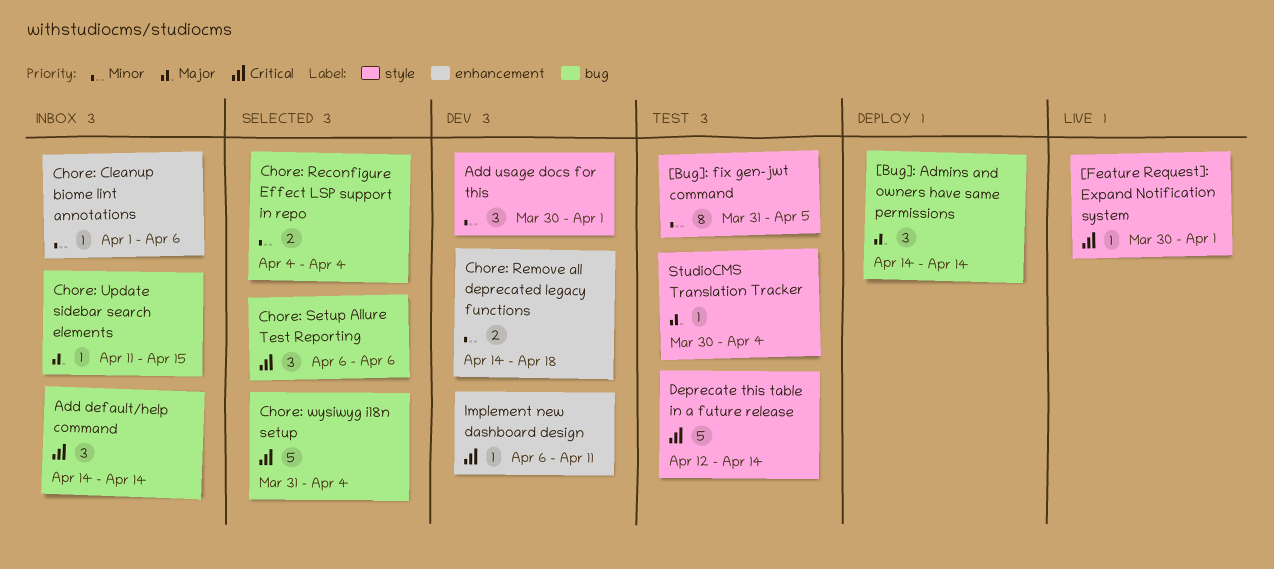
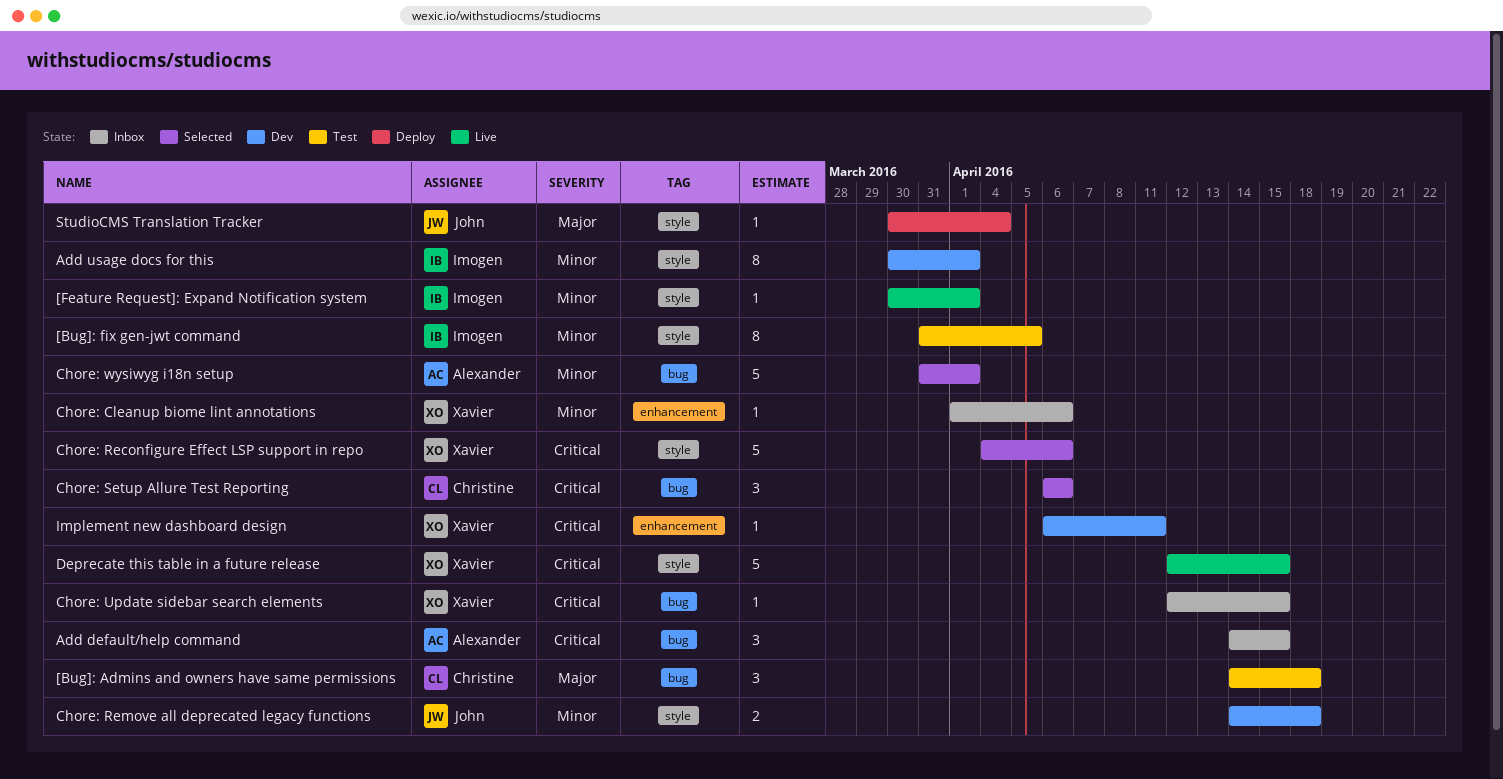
[Bug]: Admins and owners have same permissions, status: Deploy -> Test
[Bug]: Admins and owners have same permissions, due: Apr 14 -> Apr 18
[Feature Request]: Expand Notification system, priority: Critical -> Minor
Add default/help command, due: Apr 14 -> Apr 15
Add usage docs for this, estimate: 3 -> 8
Chore: Reconfigure Effect LSP support in repo, priority: Minor -> Critical
Chore: Reconfigure Effect LSP support in repo, label: bug -> style
Chore: Reconfigure Effect LSP support in repo, estimate: 2 -> 5
Chore: Reconfigure Effect LSP support in repo, due: Apr 4 -> Apr 6
Chore: Remove all deprecated legacy functions, label: enhancement -> style
Chore: Update sidebar search elements, priority: Major -> Critical
Chore: Update sidebar search elements, start: Apr 11 -> Apr 12
Chore: wysiwyg i18n setup, priority: Critical -> Minor
Chore: wysiwyg i18n setup, due: Apr 4 -> Apr 1
Deprecate this table in a future release, status: Test -> Live
Deprecate this table in a future release, due: Apr 14 -> Apr 15
StudioCMS Translation Tracker, status: Test -> Deploy

